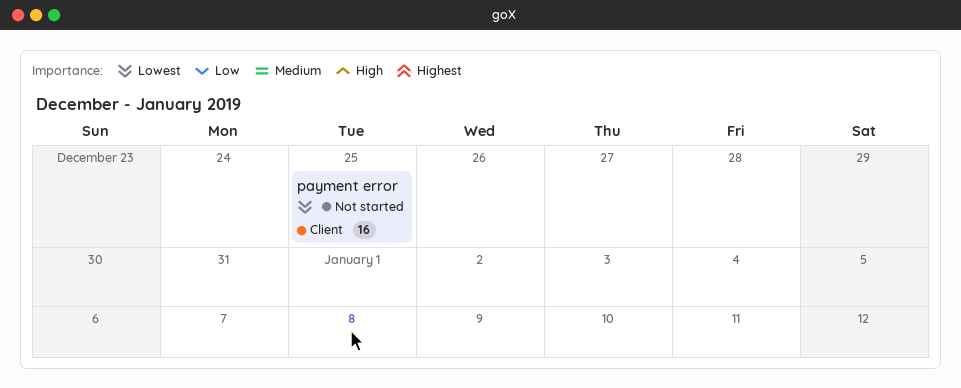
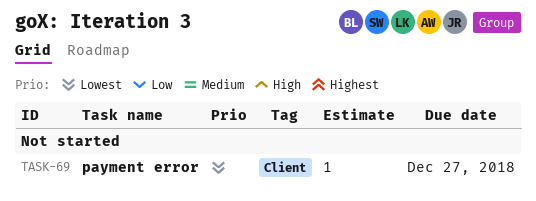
payment error, estimate: 16 -> 1
payment error, due: Dec 25 -> Dec 27

